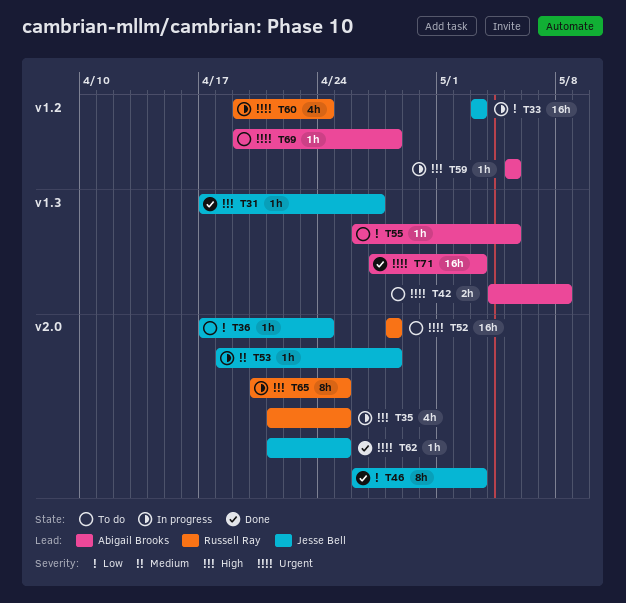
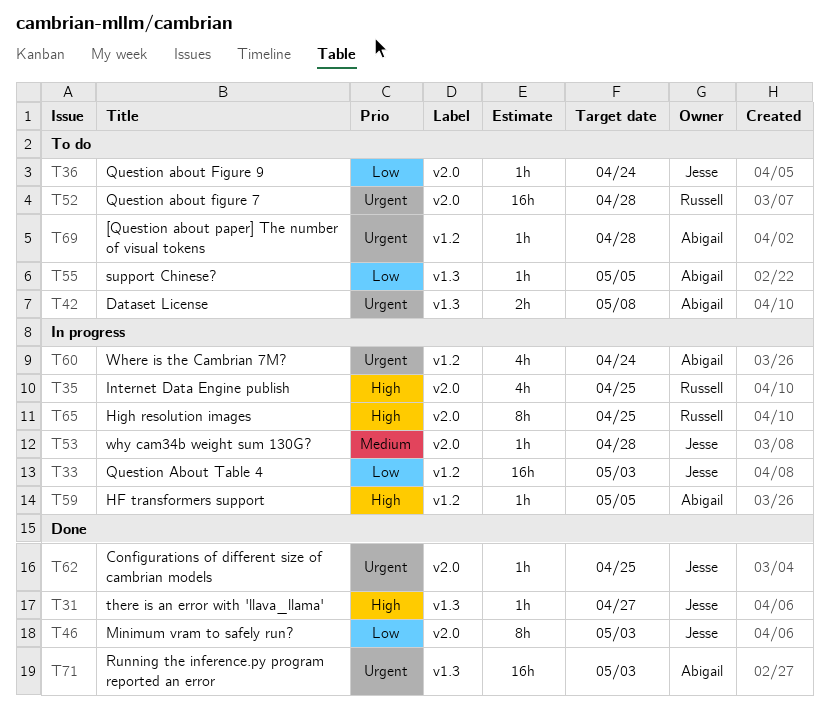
T60, owner: Russell Ray -> Abigail Brooks

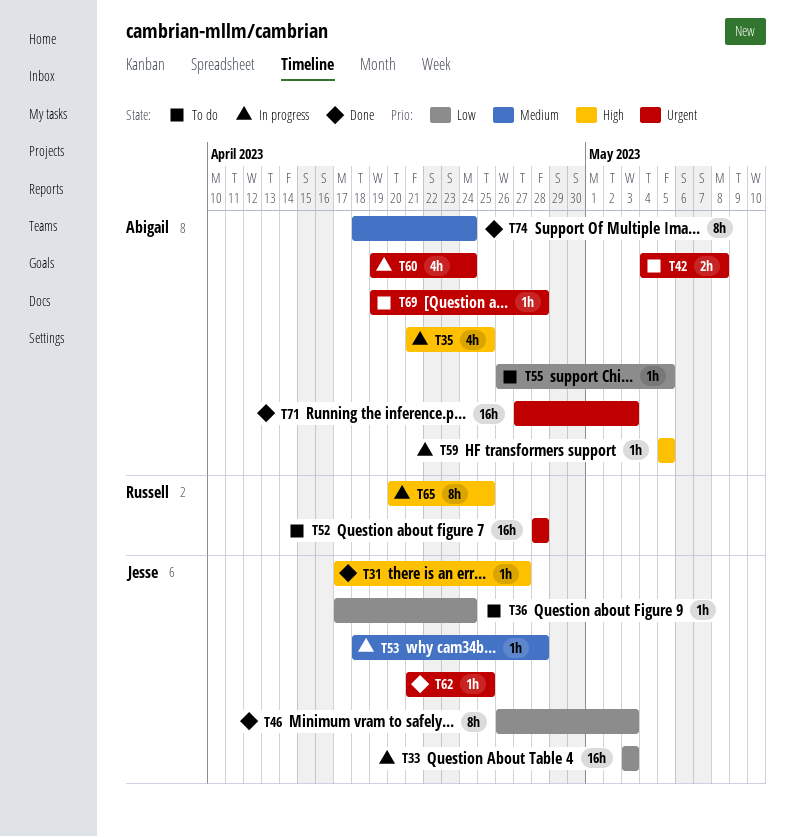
T35, owner: Russell -> Abigail
T74: none -> present

